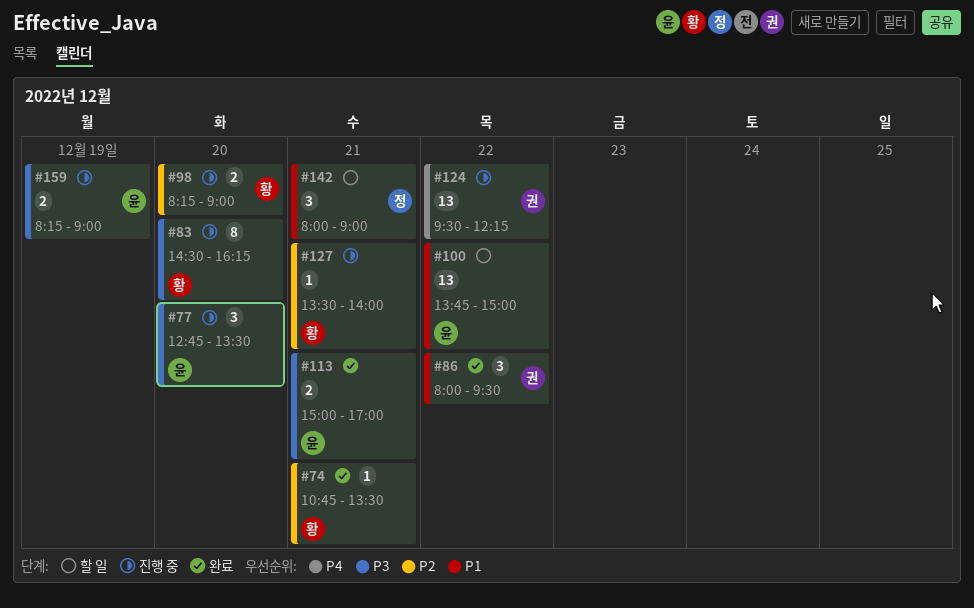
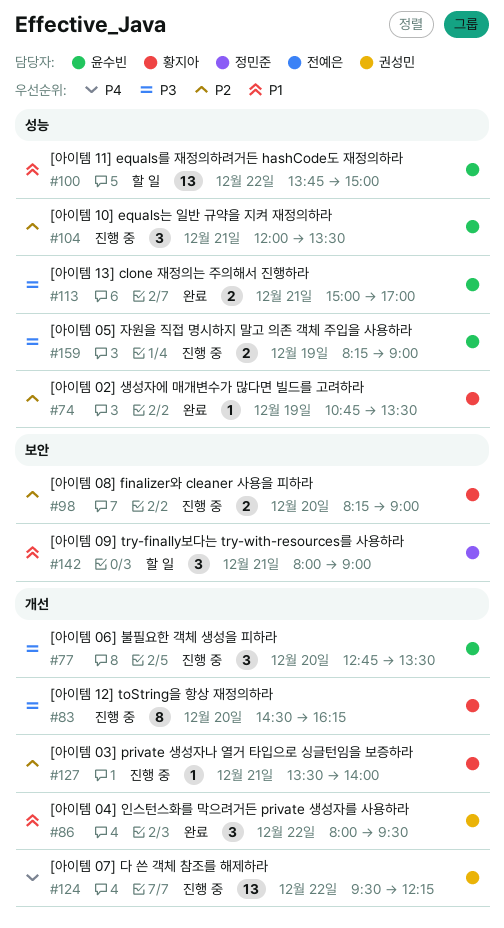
#74, day: Dec 21 -> Dec 19
#104: none -> present

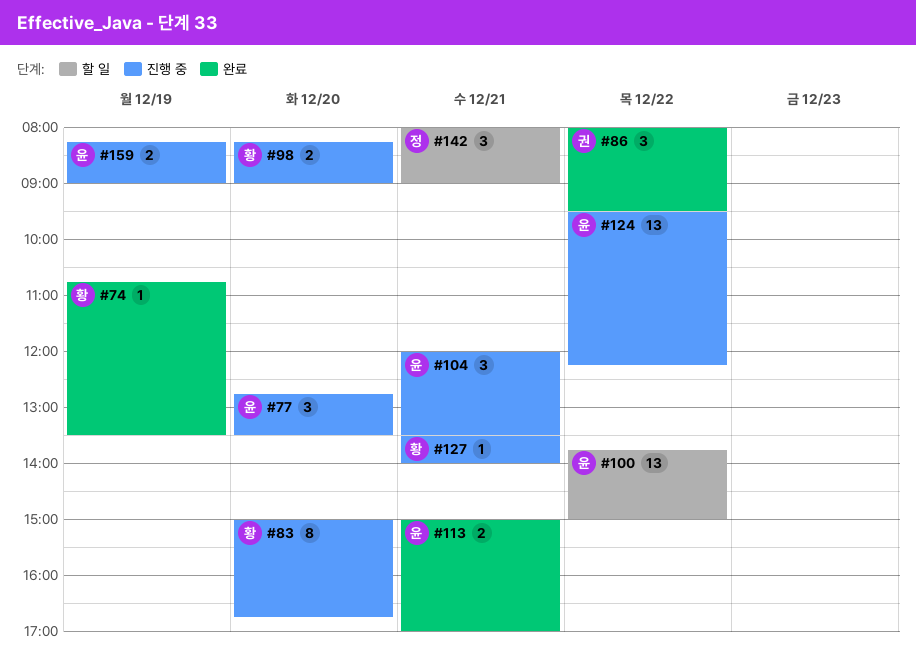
#83, begins: 14:30 -> 15:00
#83, ends: 16:15 -> 16:45
#124, owner: 권성민 -> 윤수빈

